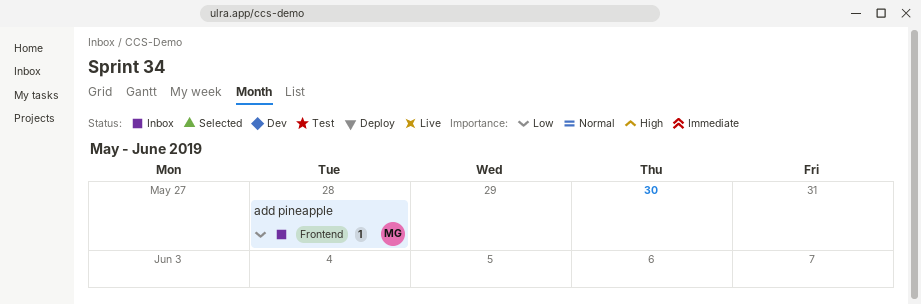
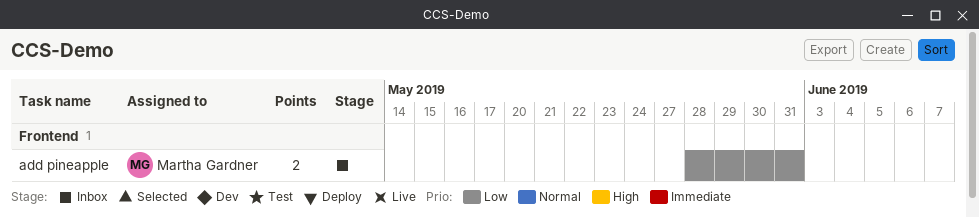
add pineapple, estimate: 1 -> 2
add pineapple, due: May 28 -> May 31

